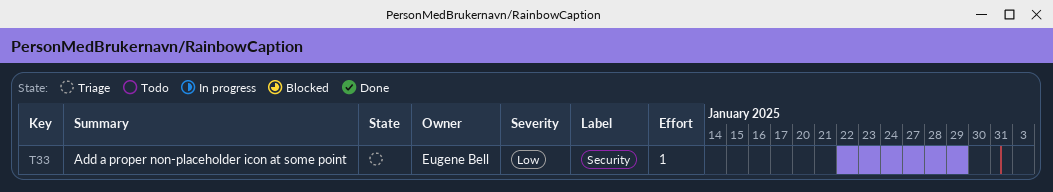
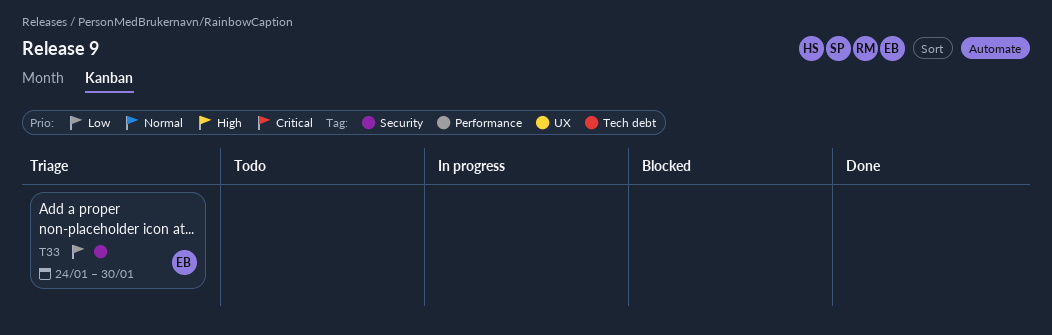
T33, start: Jan 22 -> Jan 24
T33, due: Jan 29 -> Jan 30

